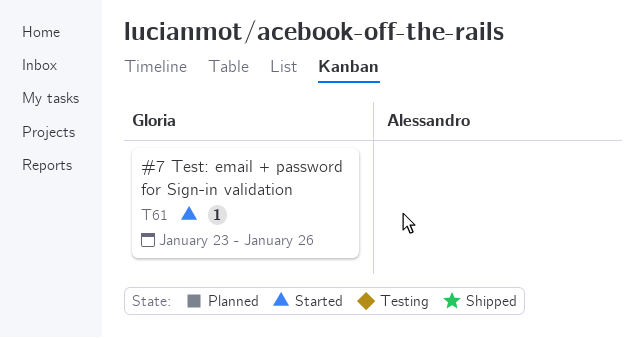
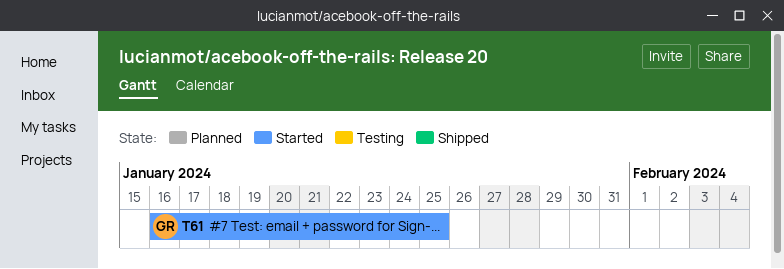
T61, start: Jan 23 -> Jan 16
T61, due: Jan 26 -> Jan 25

